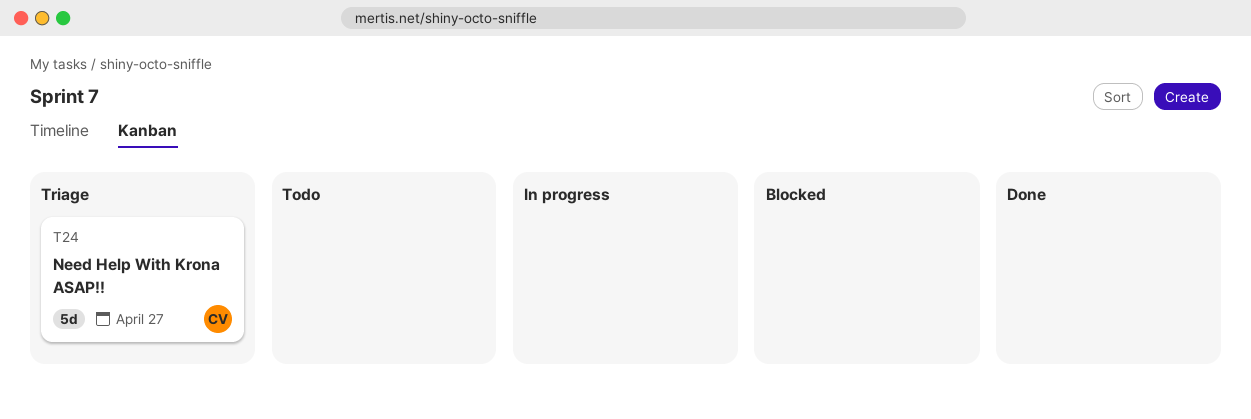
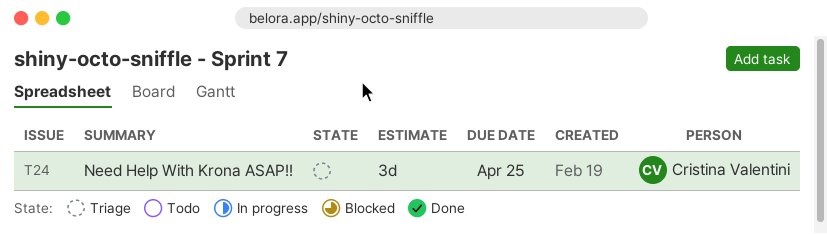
T24, estimate: 5d -> 3d
T24, due: Apr 27 -> Apr 25

